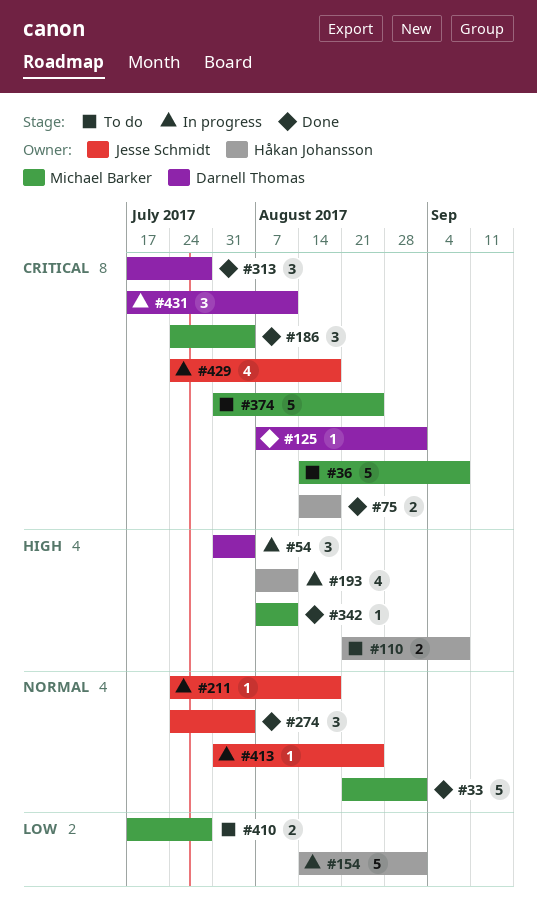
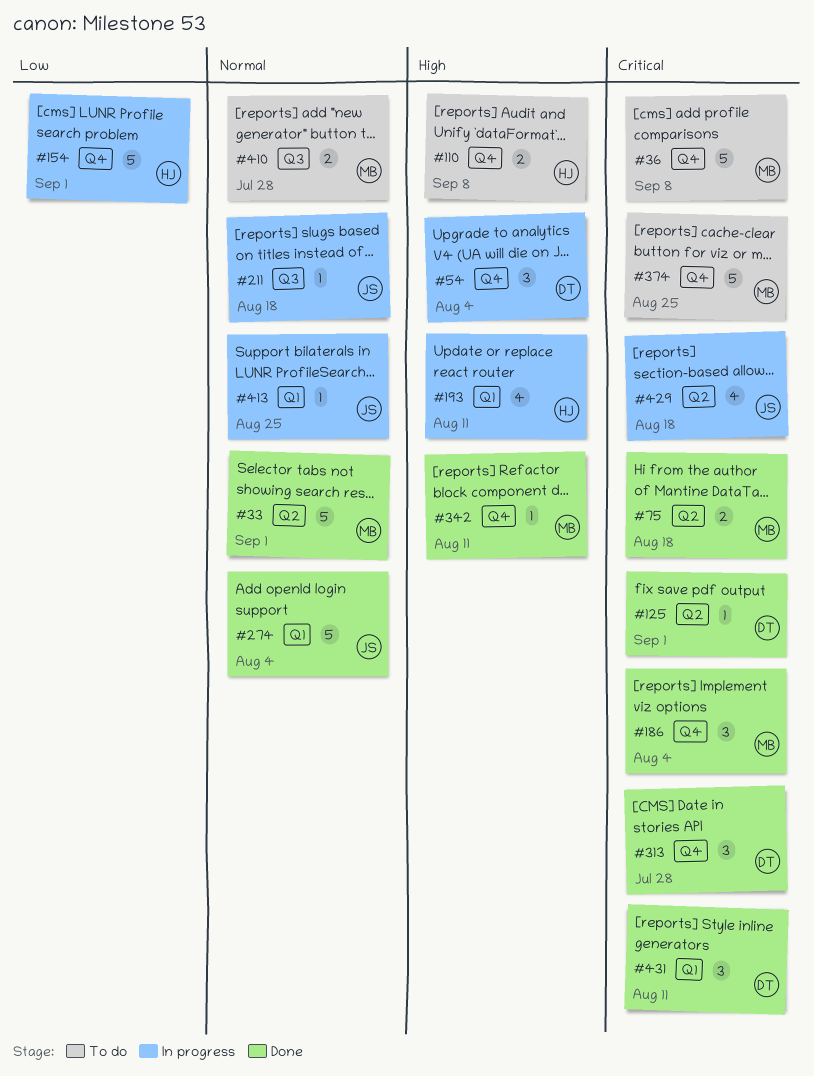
#75, owner: Håkan Johansson -> Michael Barker
#274, estimate: 3 -> 5
#410, priority: Low -> Normal
#431, status: In progress -> Done

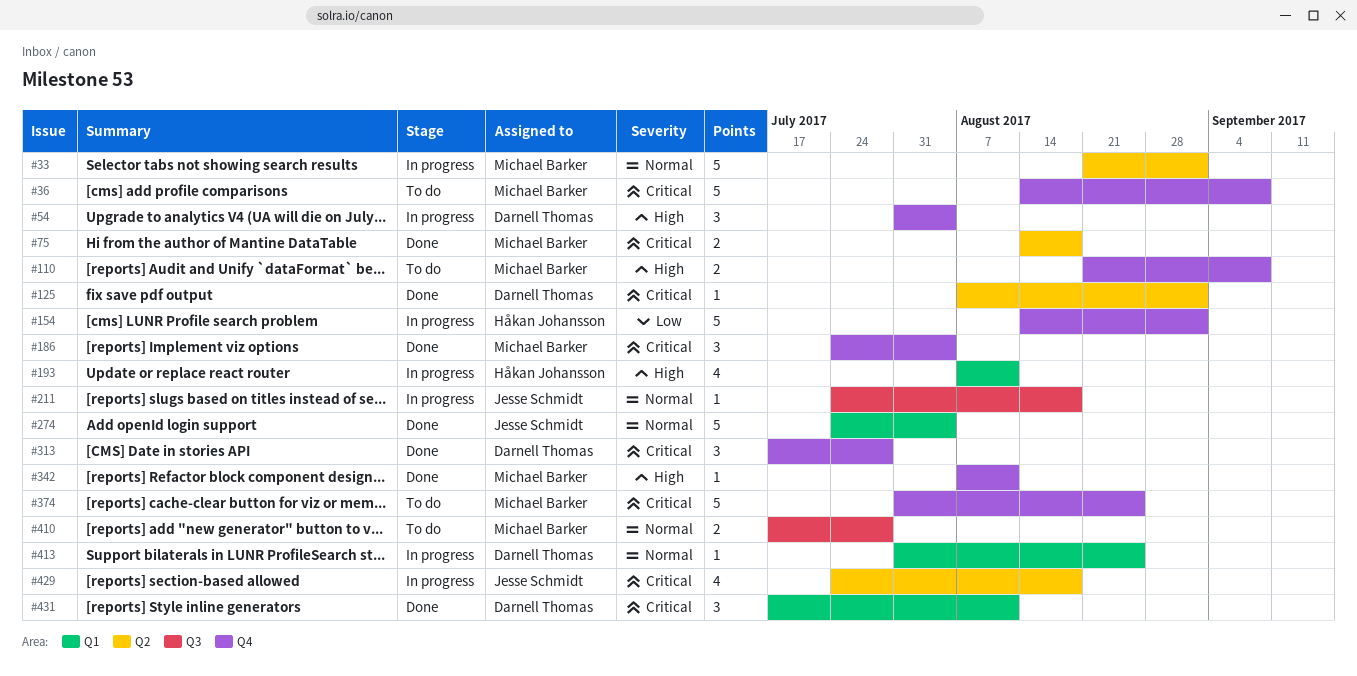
#33, status: Done -> In progress
#110, owner: Håkan Johansson -> Michael Barker
#413, owner: Jesse Schmidt -> Darnell Thomas

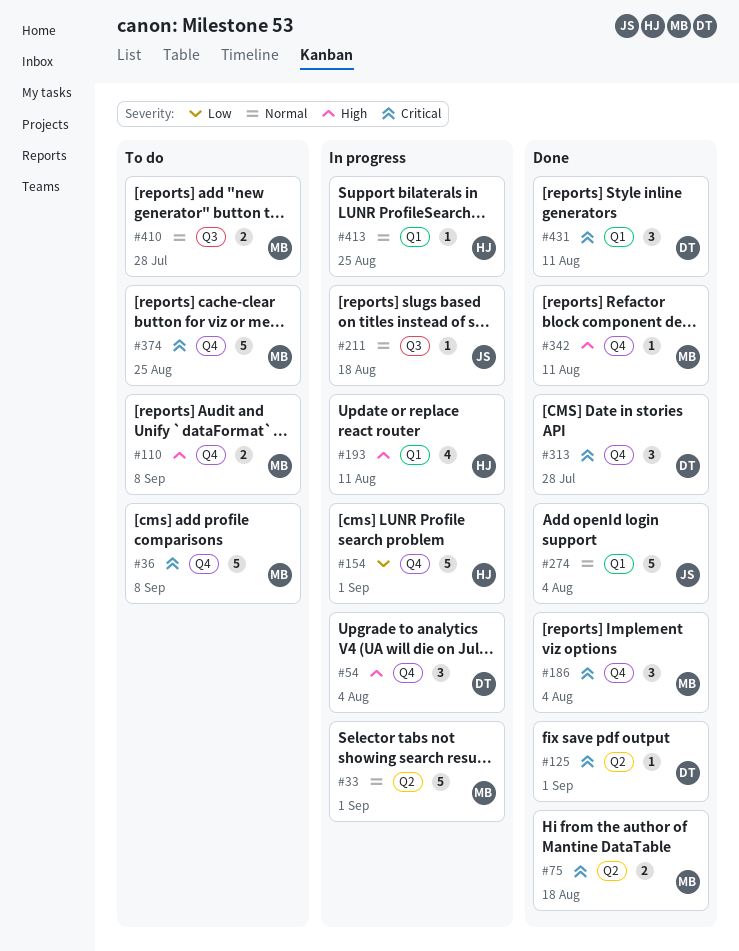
#413, owner: Darnell Thomas -> Håkan Johansson
#429: present -> none

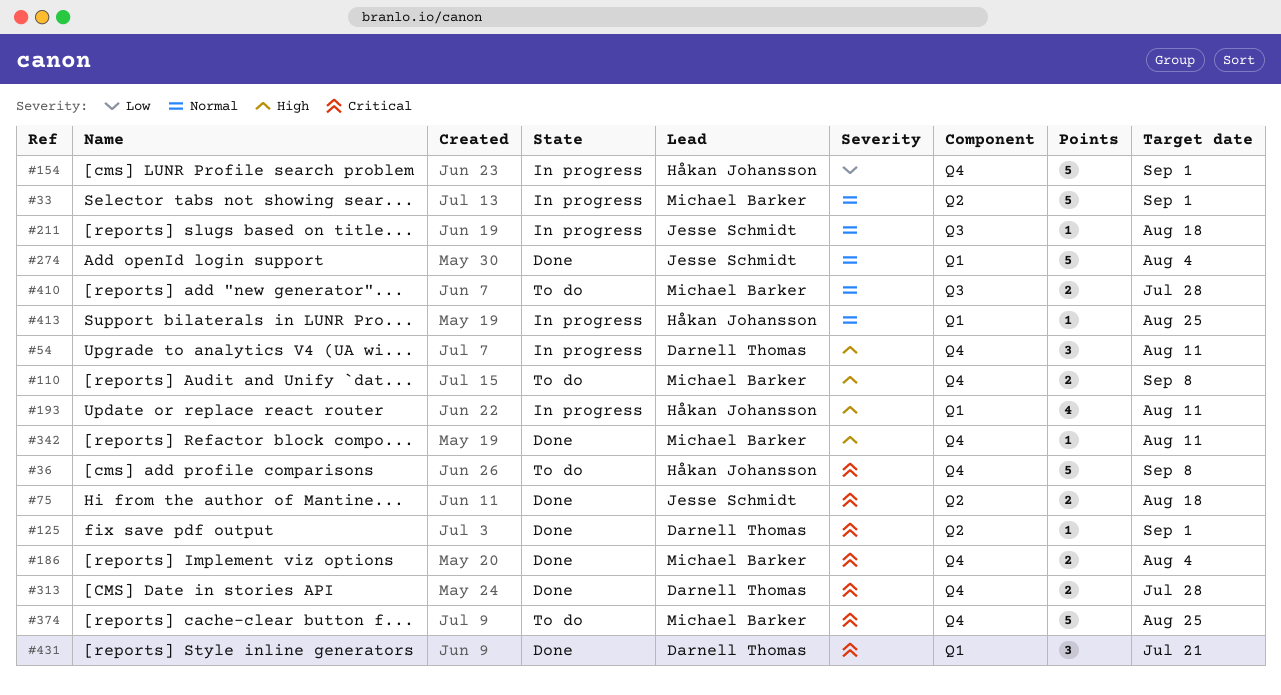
#36, owner: Michael Barker -> Håkan Johansson
#54, due: Aug 4 -> Aug 11
#75, owner: Michael Barker -> Jesse Schmidt
#186, estimate: 3 -> 2
#313, estimate: 3 -> 2
#431, due: Aug 11 -> Jul 21

